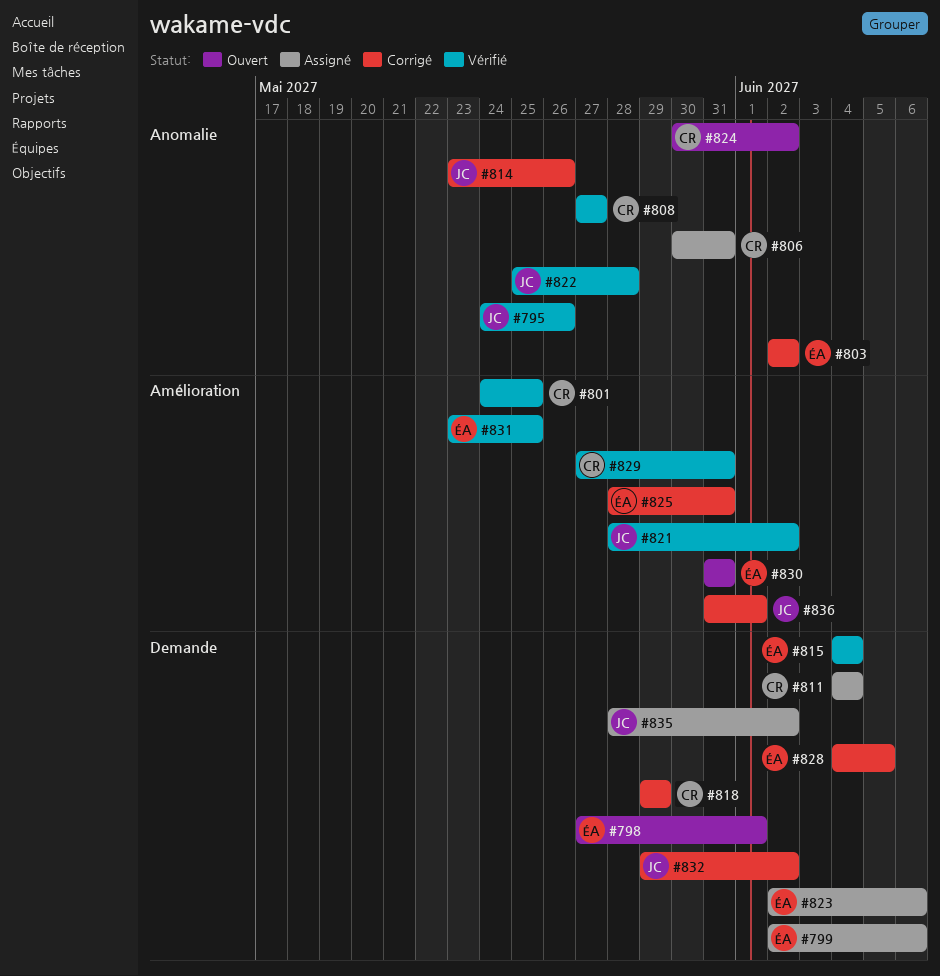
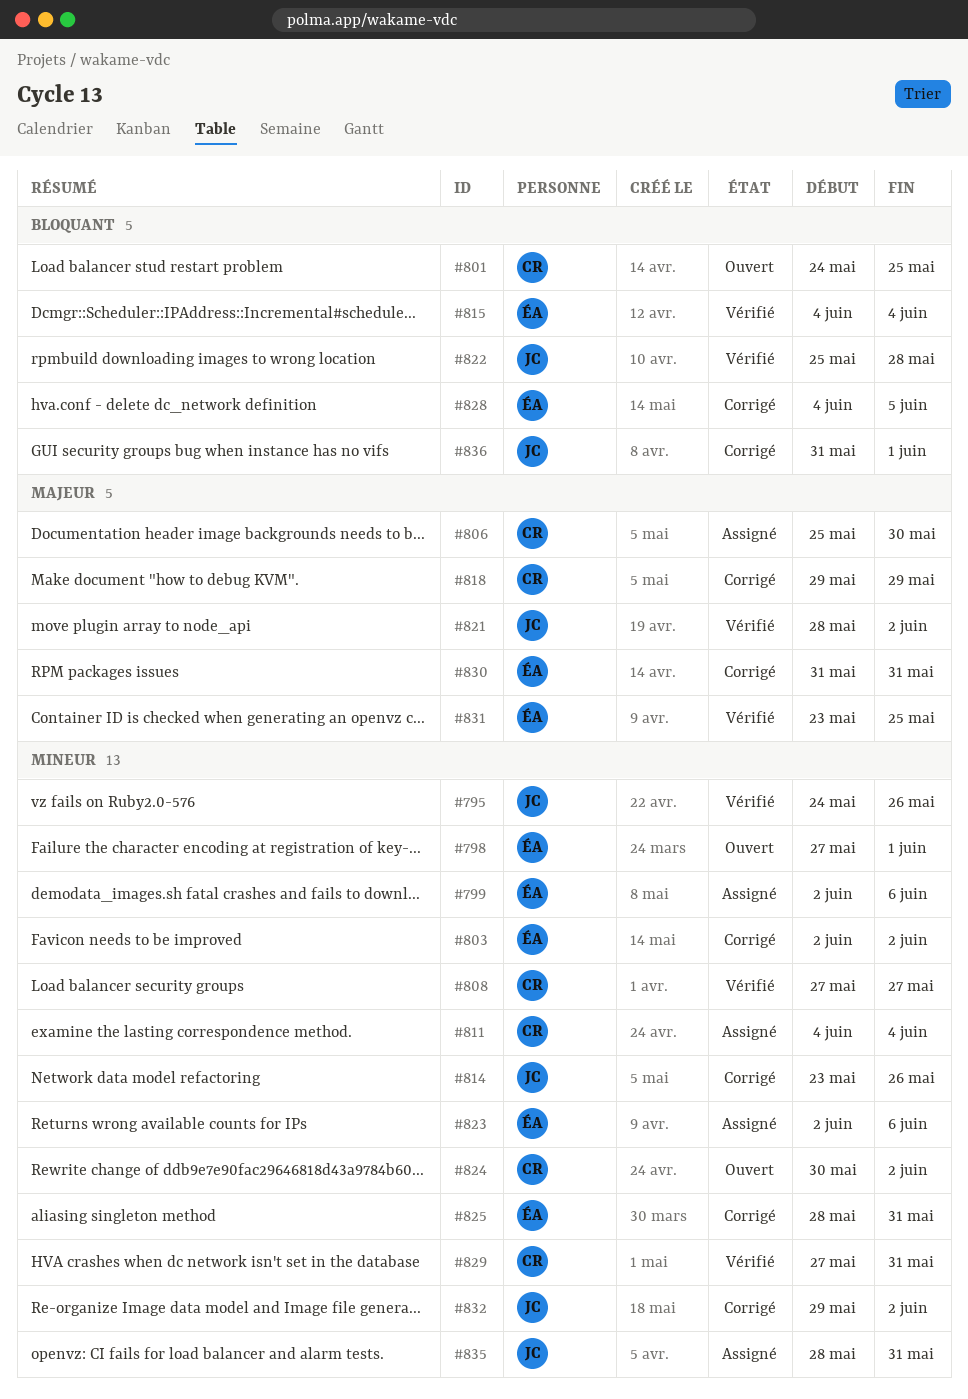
#801, status: Vérifié -> Ouvert
#806, start: May 30 -> May 25
#806, due: May 31 -> May 30
#830, status: Ouvert -> Corrigé
#835, due: Jun 2 -> May 31

